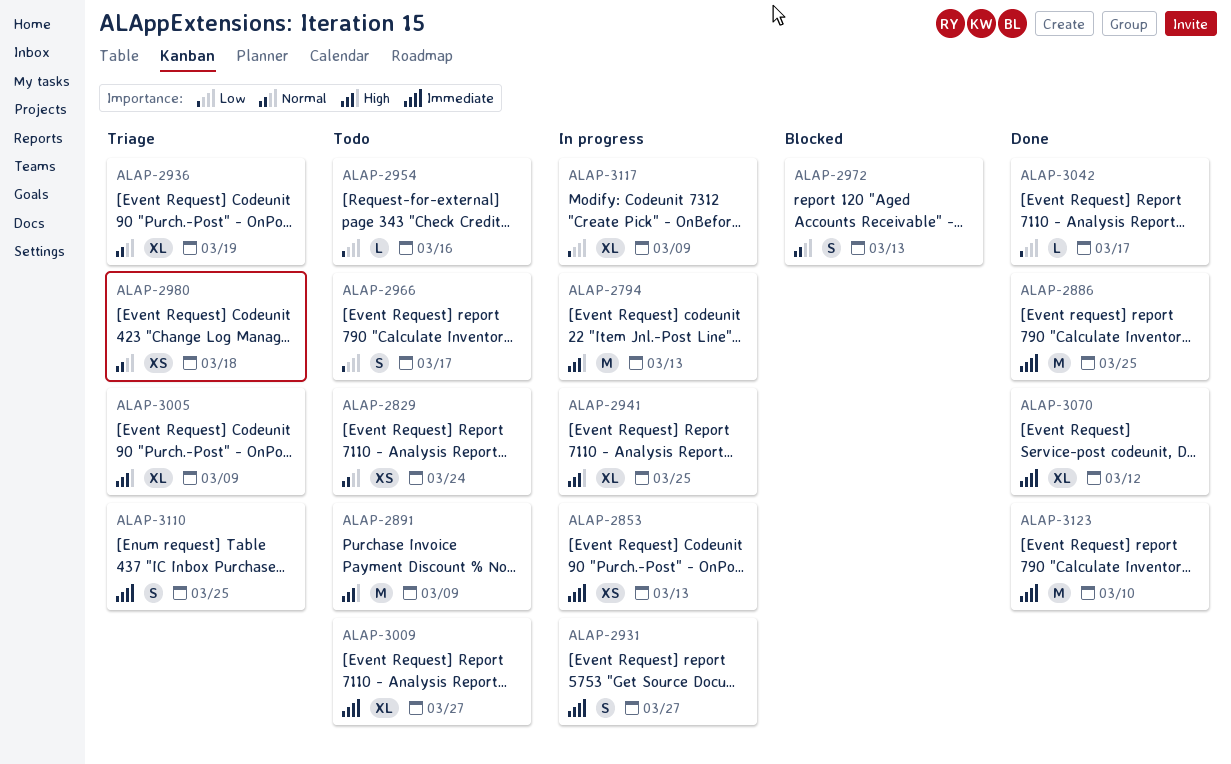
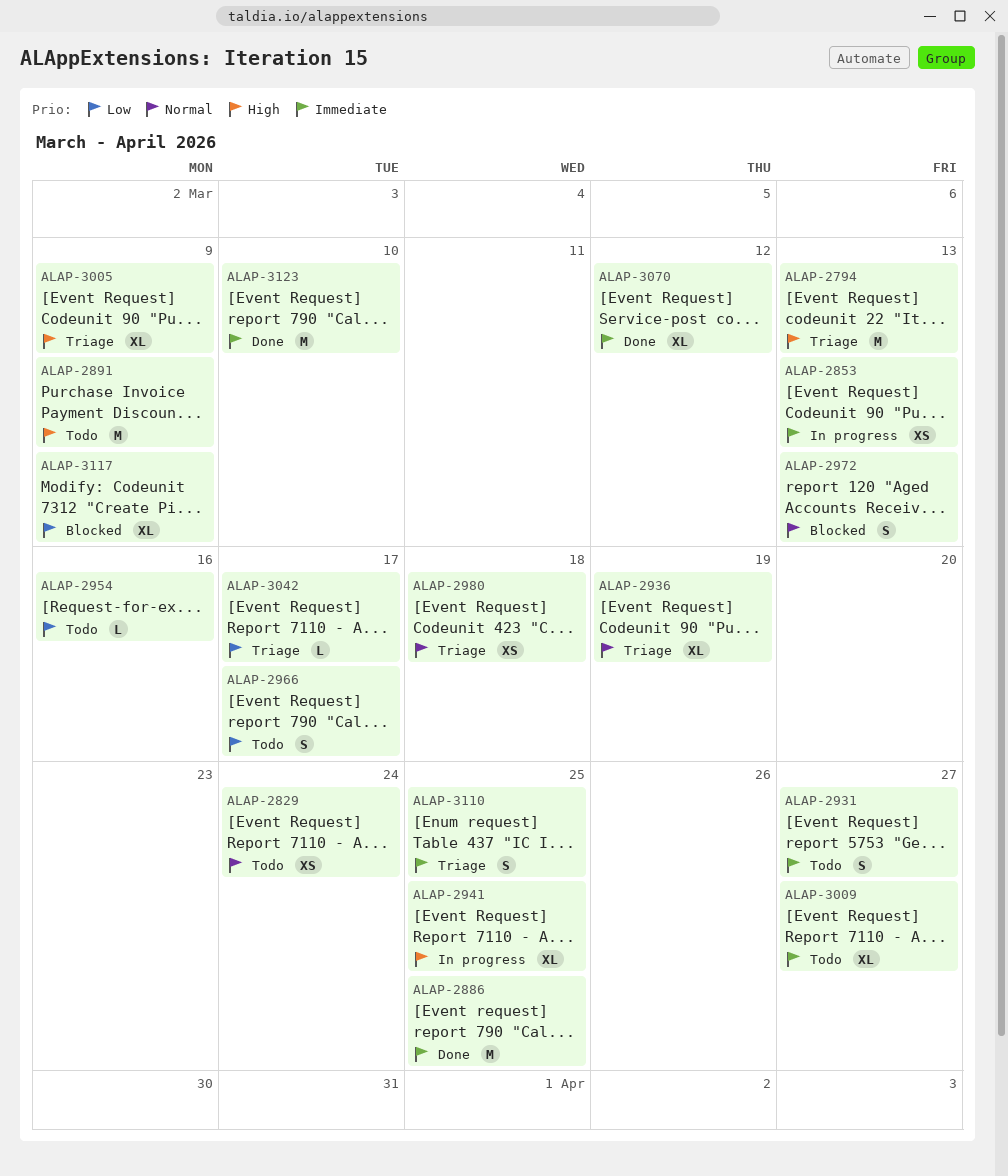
ALAP-2794, status: In progress -> Triage
ALAP-2931, status: In progress -> Todo
ALAP-3042, status: Done -> Triage
ALAP-3117, status: In progress -> Blocked

